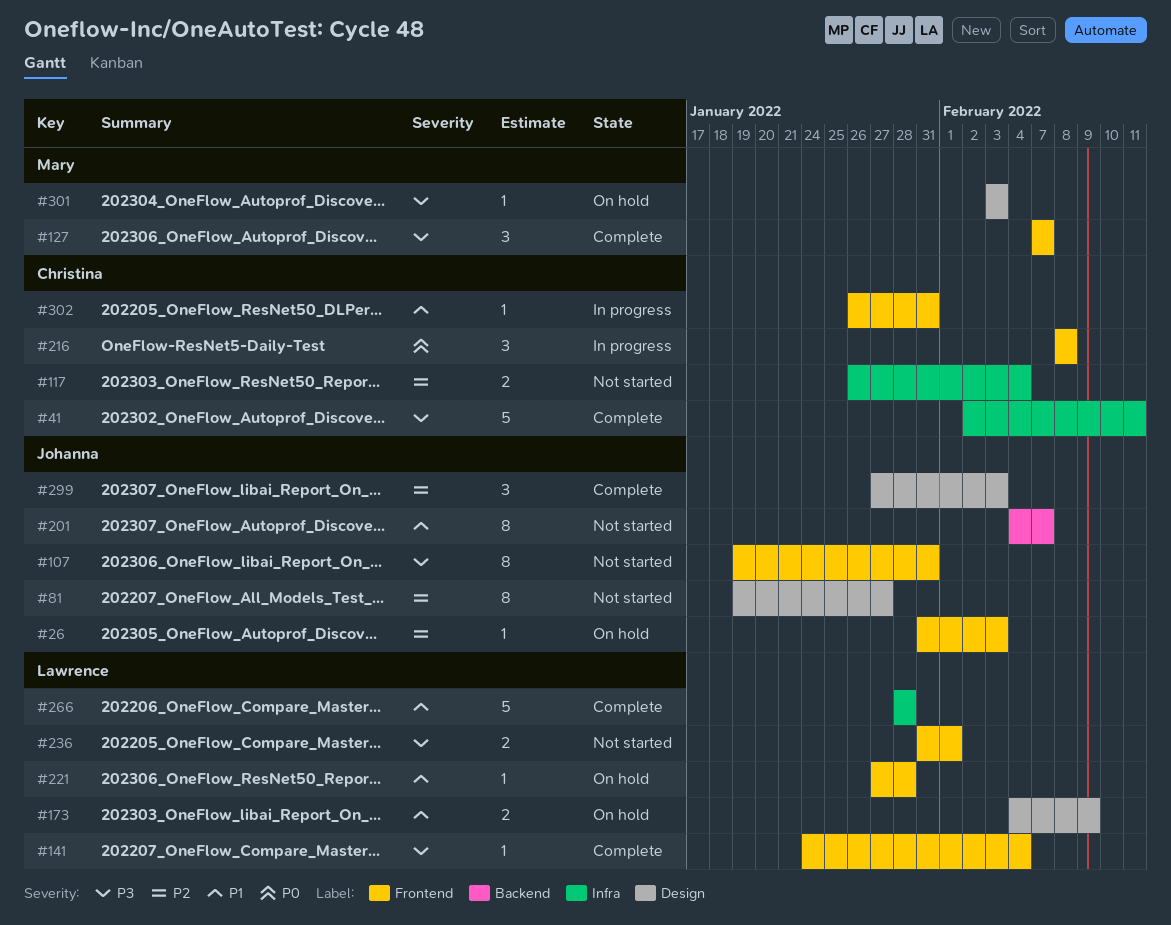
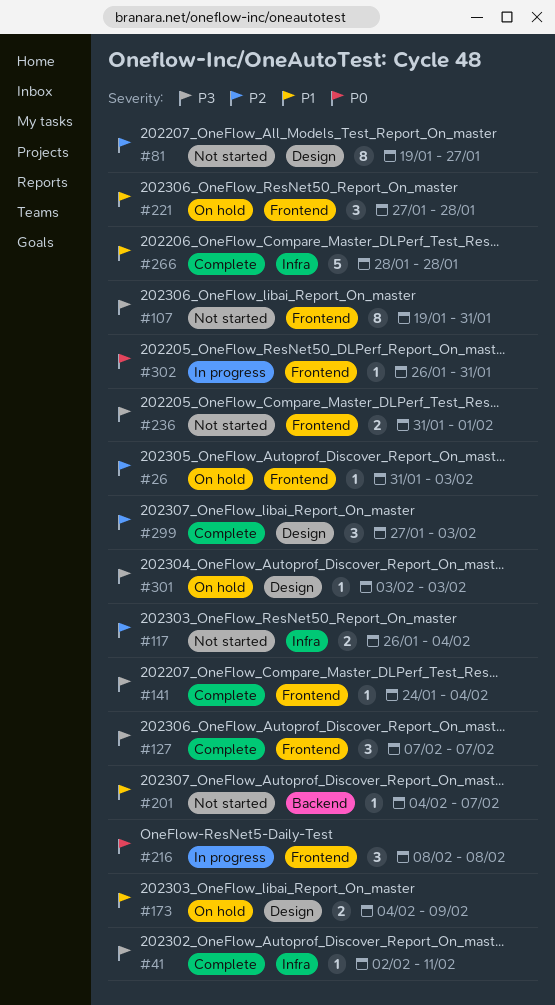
#41, estimate: 5 -> 1
#201, estimate: 8 -> 1
#221, estimate: 1 -> 3
#302, priority: P1 -> P0

